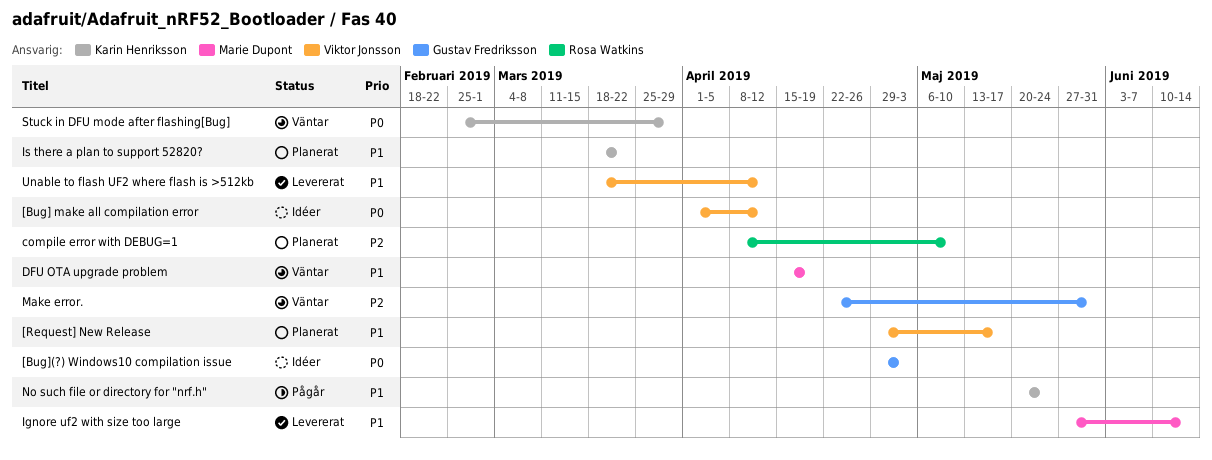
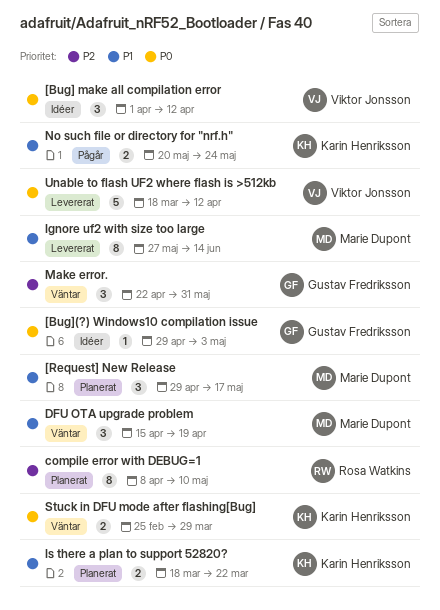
[Request] New Release, owner: Viktor Jonsson -> Marie Dupont
Unable to flash UF2 where flash is >512kb, priority: P1 -> P0

